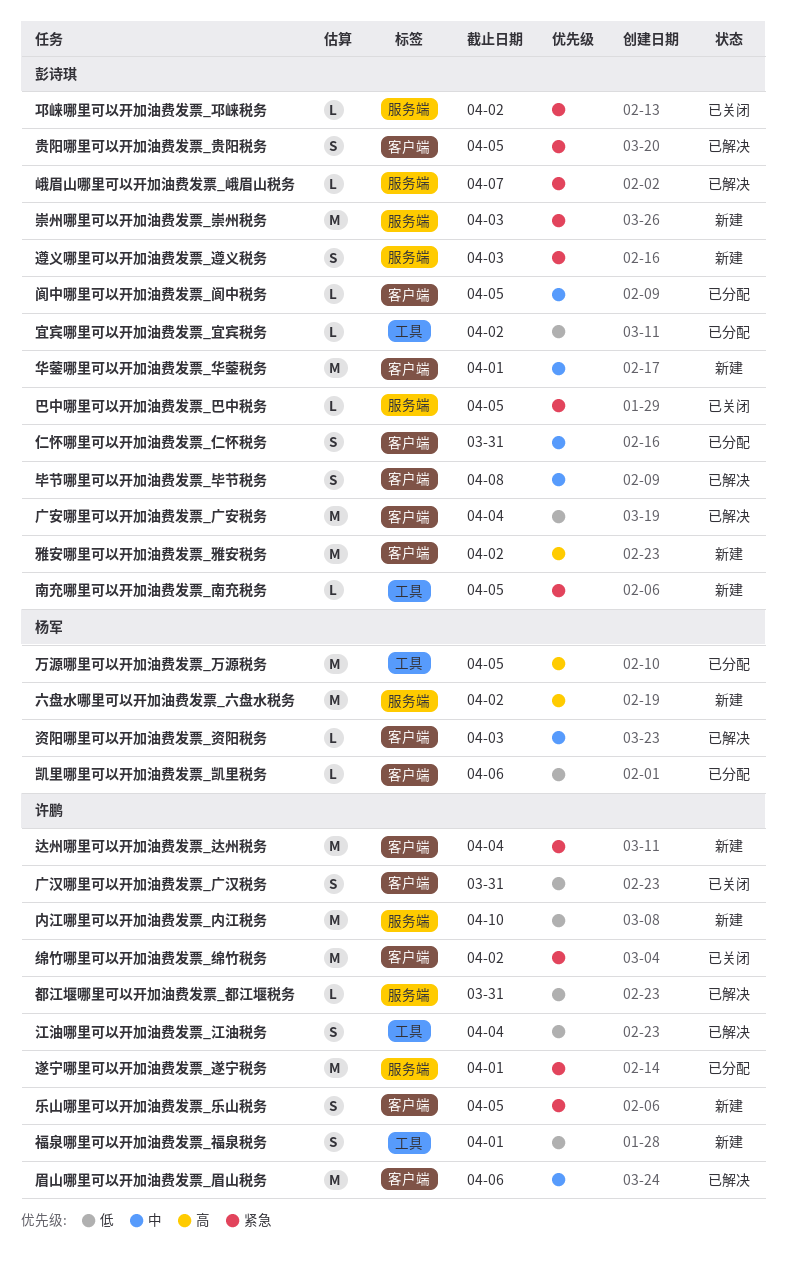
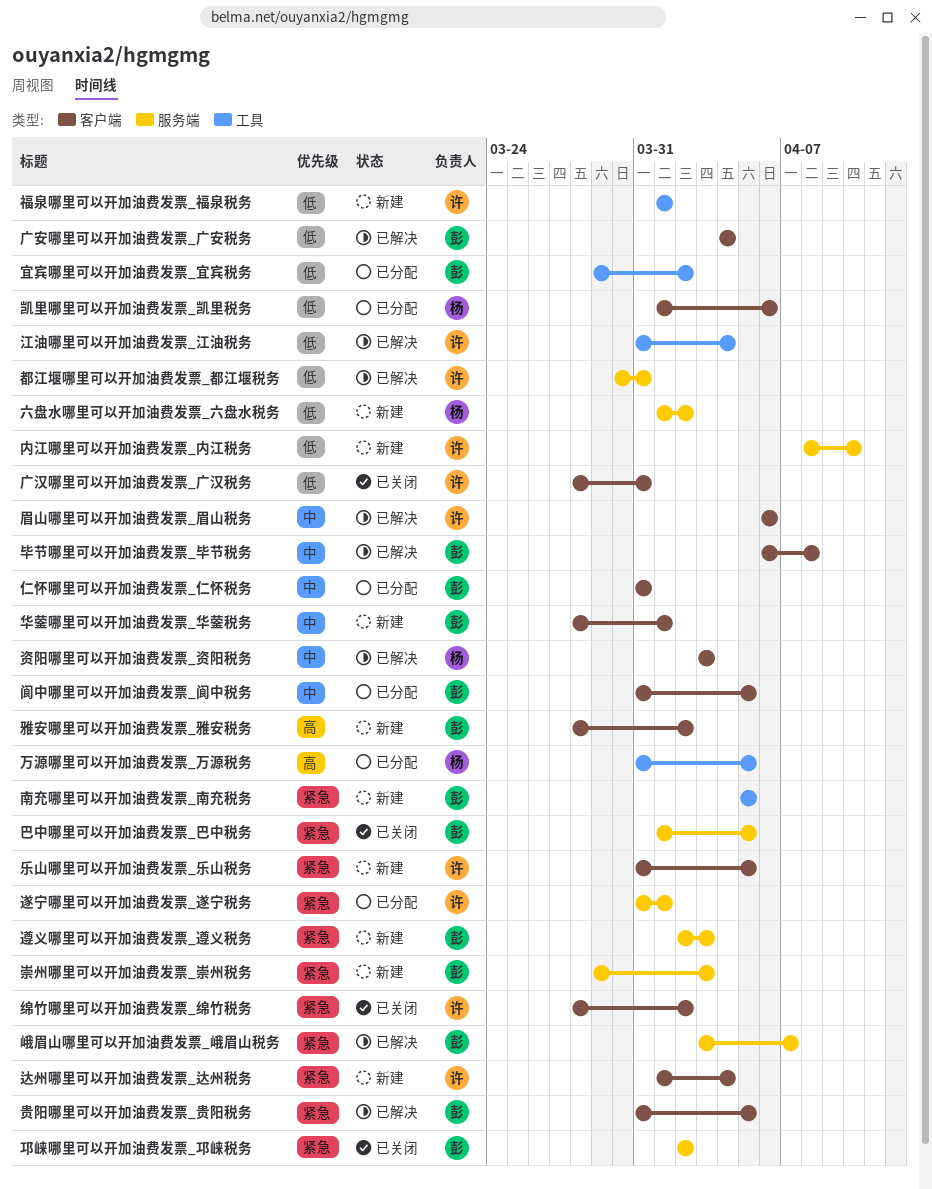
六盘水哪里可以开加油费发票_六盘水税务, priority: 高 -> 低

